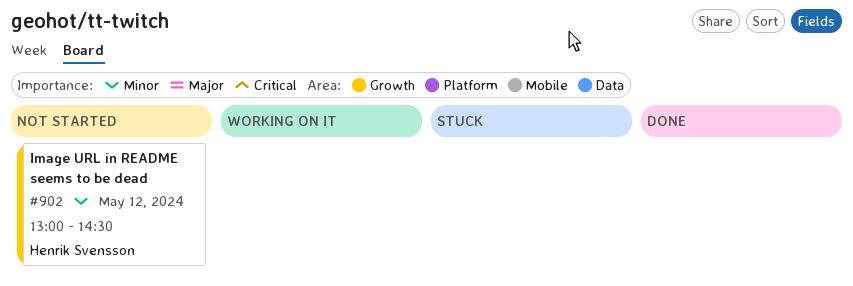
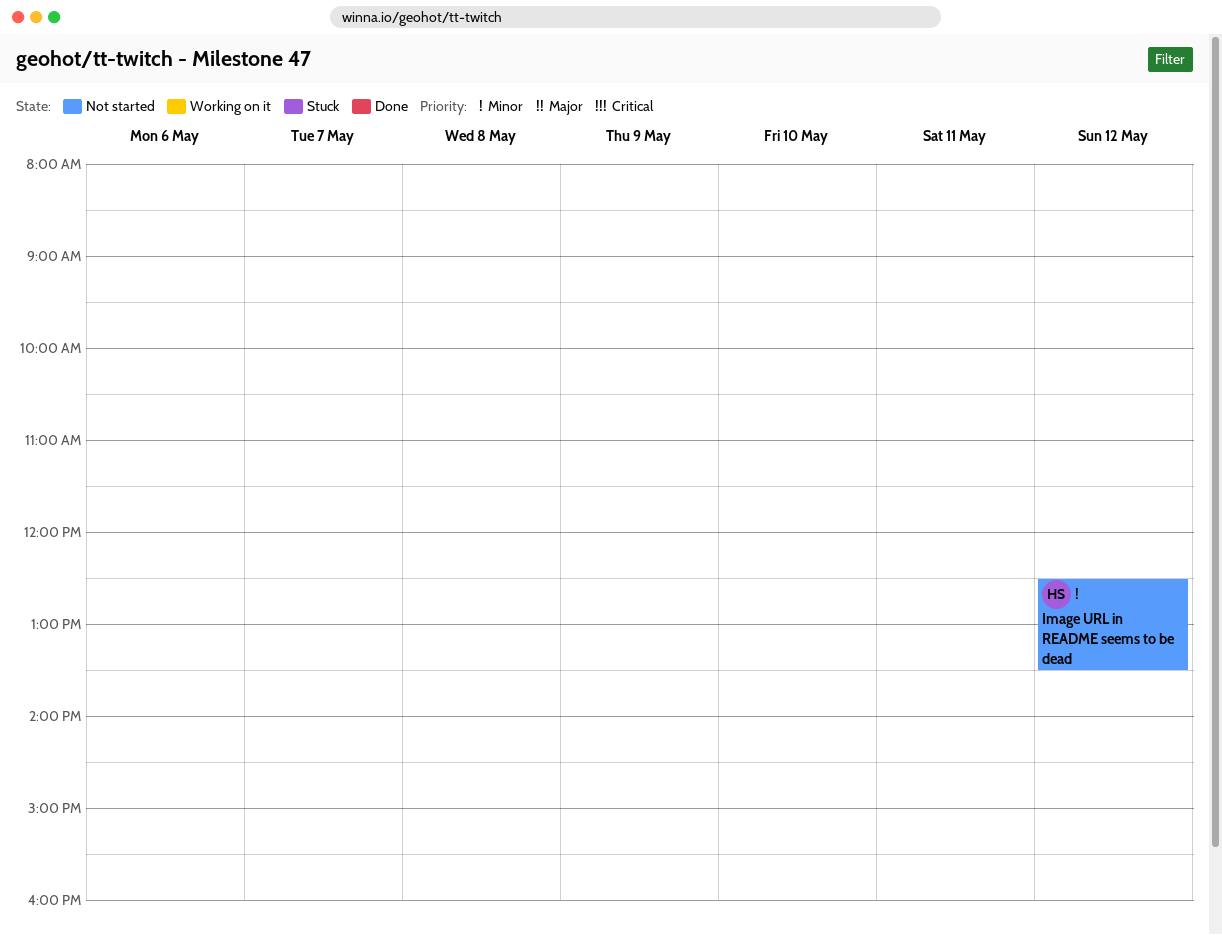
Image URL in README seems to be dead, begins: 13:00 -> 12:30
Image URL in README seems to be dead, ends: 14:30 -> 13:30

